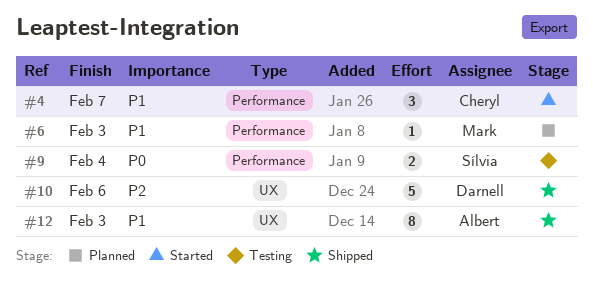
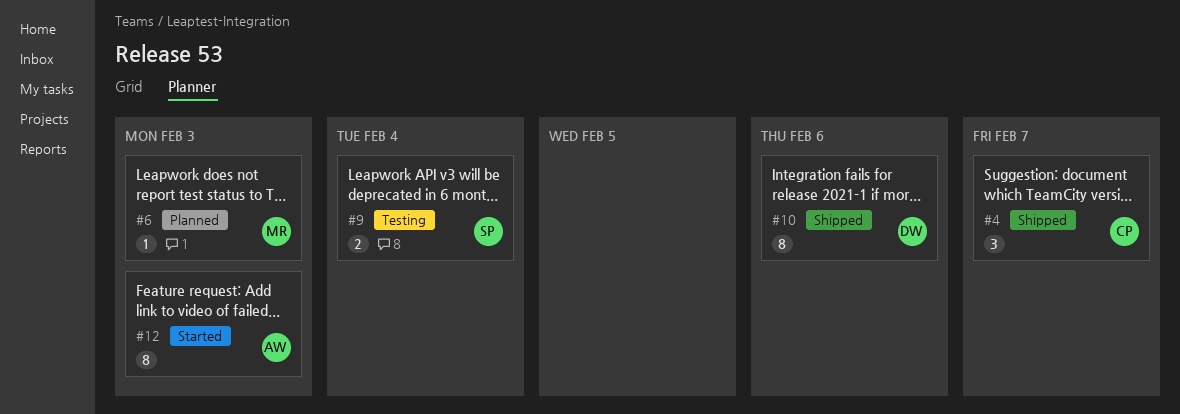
#4, status: Started -> Shipped
#10, estimate: 5 -> 8
#12, status: Shipped -> Started

